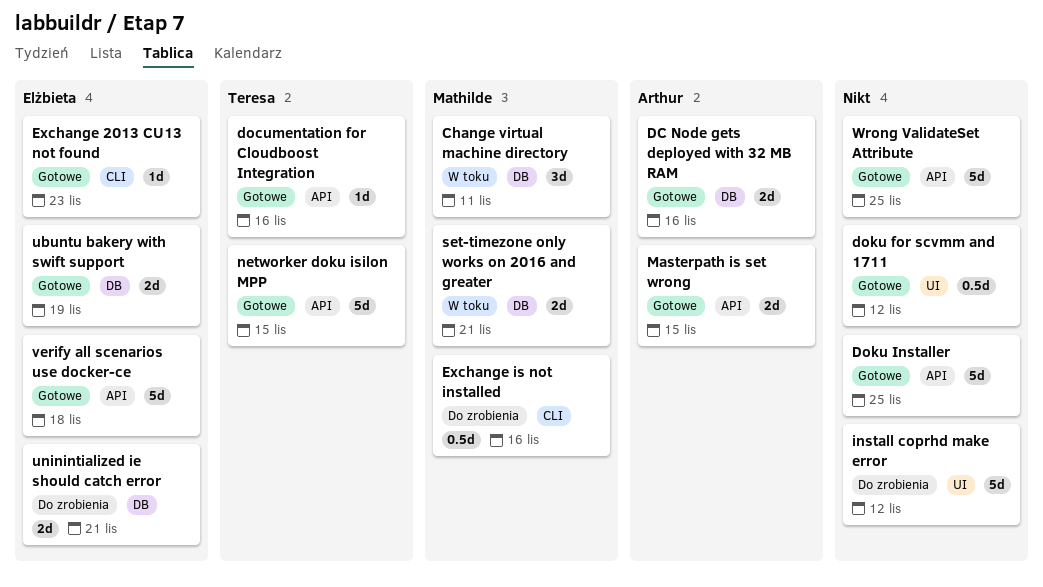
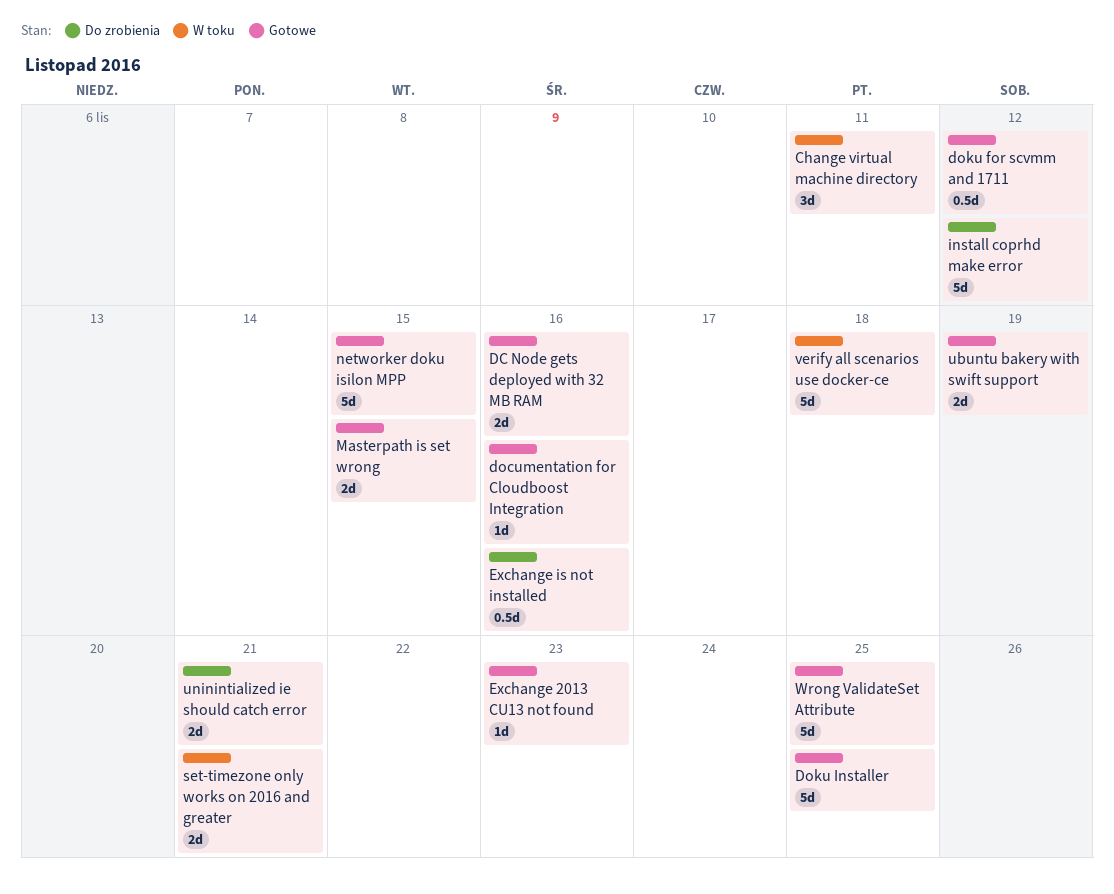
verify all scenarios use docker-ce, status: Gotowe -> W toku

